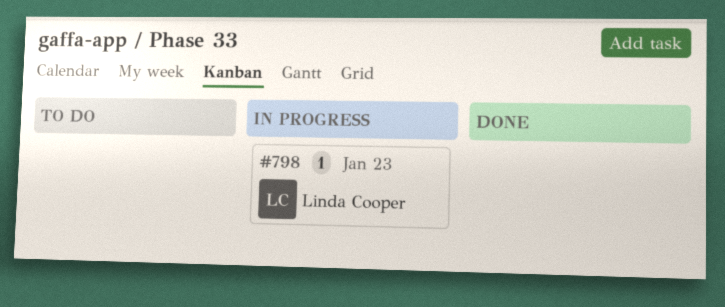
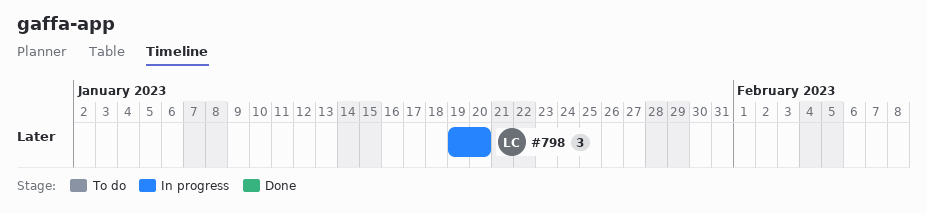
#798, estimate: 1 -> 3
#798, due: Jan 23 -> Jan 20

